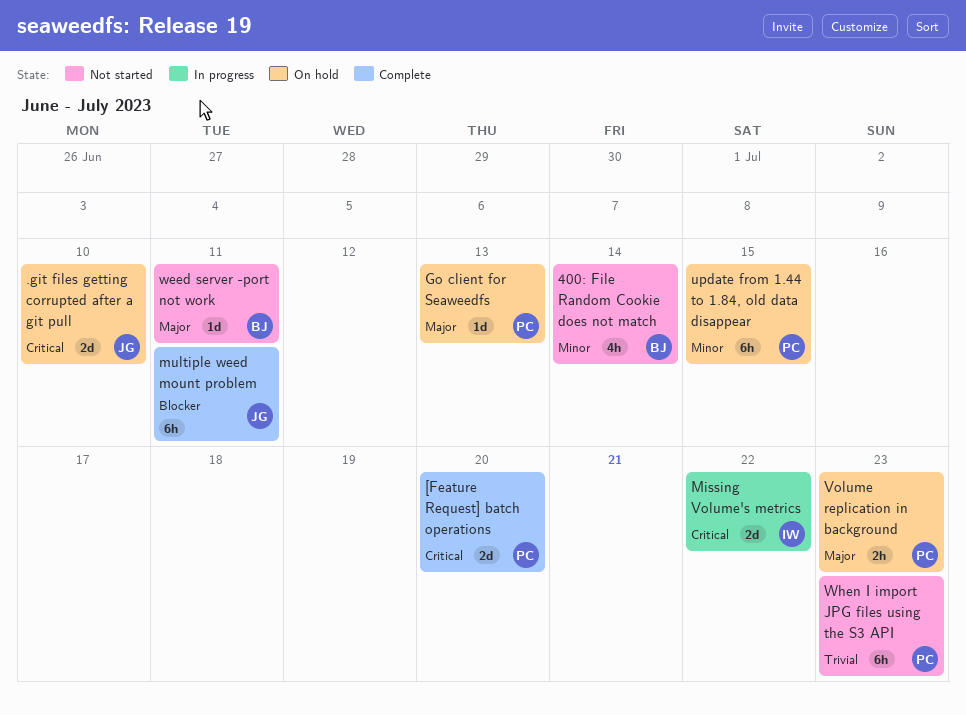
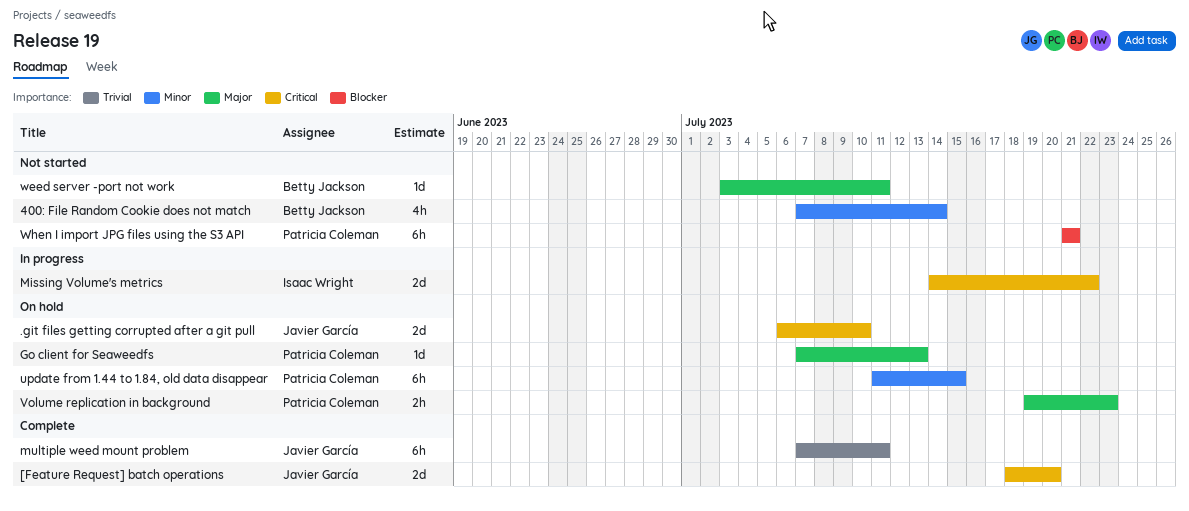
[Feature Request] batch operations, owner: Patricia Coleman -> Javier García
multiple weed mount problem, priority: Blocker -> Trivial
When I import JPG files using the S3 API, priority: Trivial -> Blocker
When I import JPG files using the S3 API, due: Jul 23 -> Jul 21

